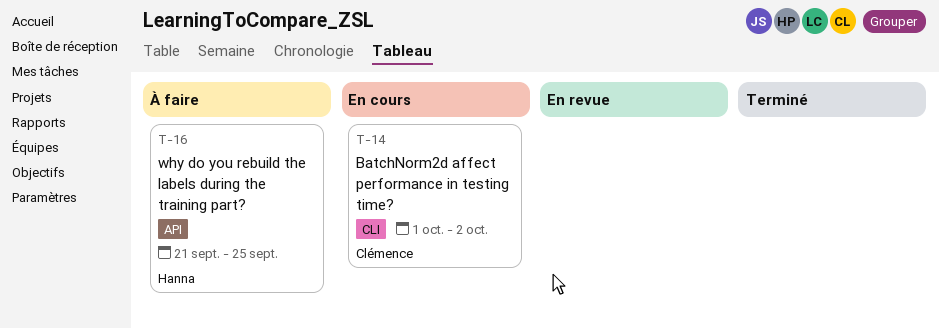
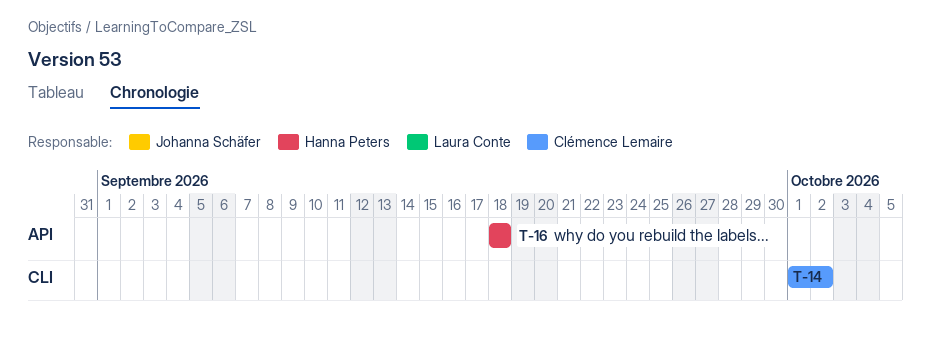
T-16, start: Sep 21 -> Sep 18
T-16, due: Sep 25 -> Sep 18

